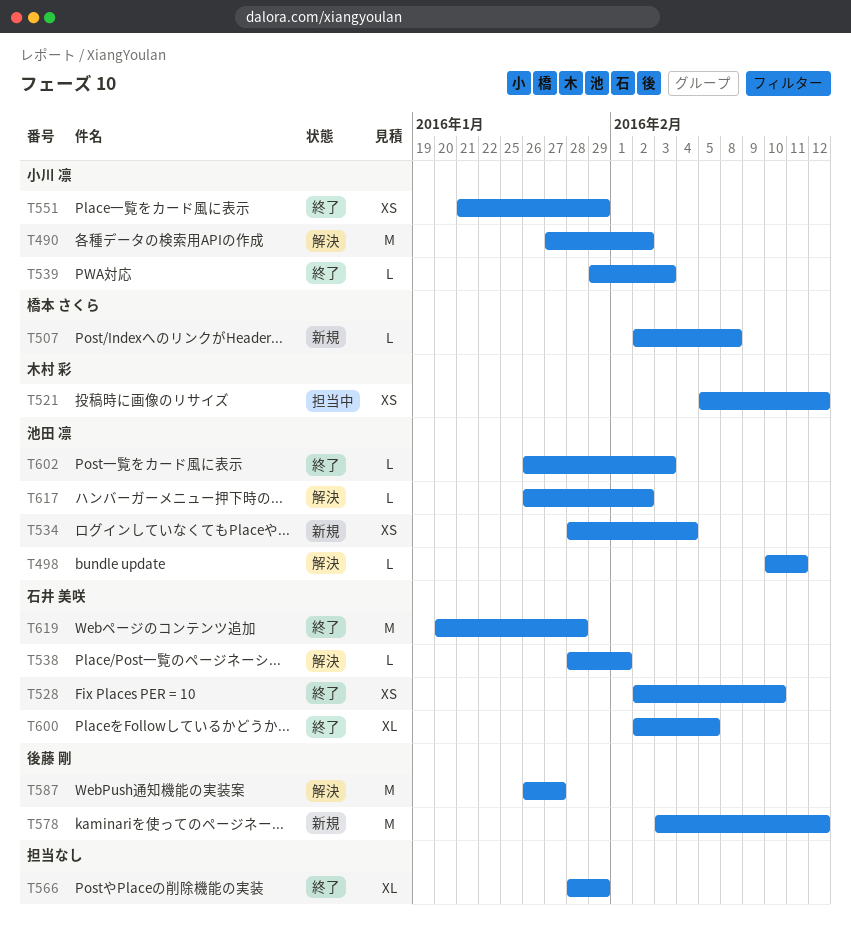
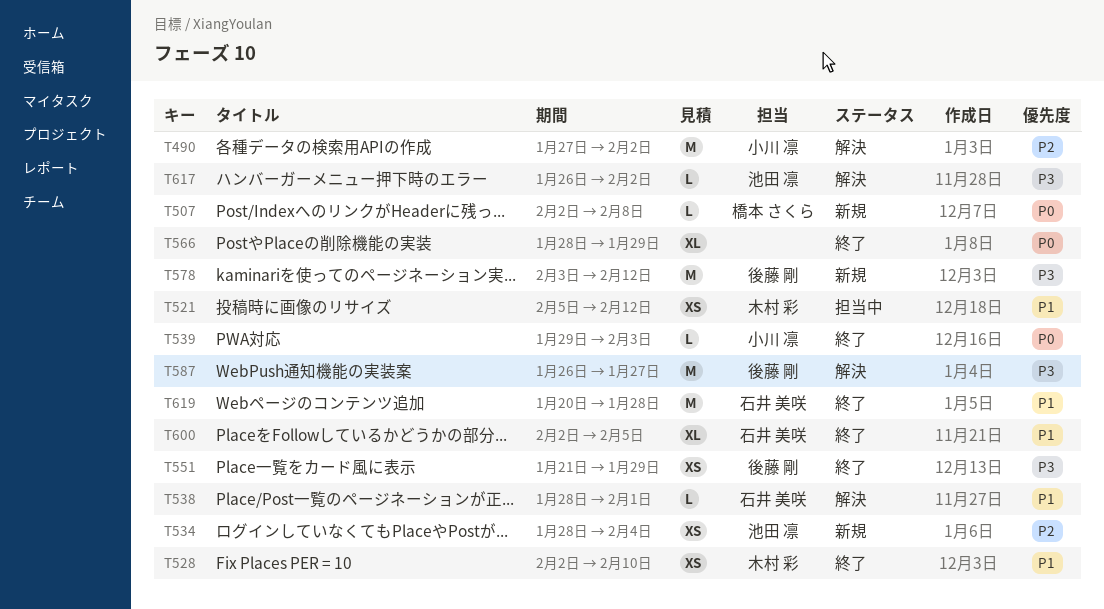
T498: present -> none
T528, owner: 石井 美咲 -> 木村 彩
T551, owner: 小川 凛 -> 後藤 剛
T602: present -> none

